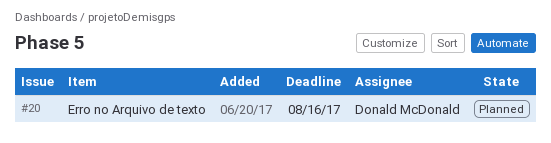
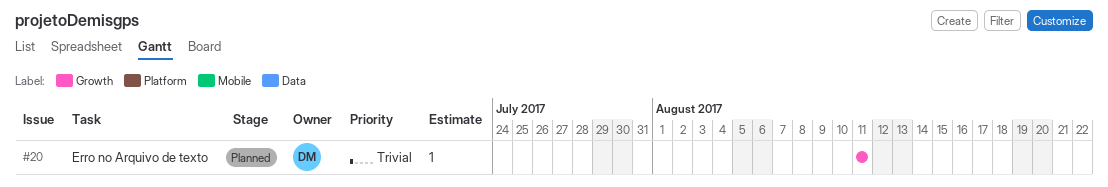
#20, due: Aug 16 -> Aug 11

